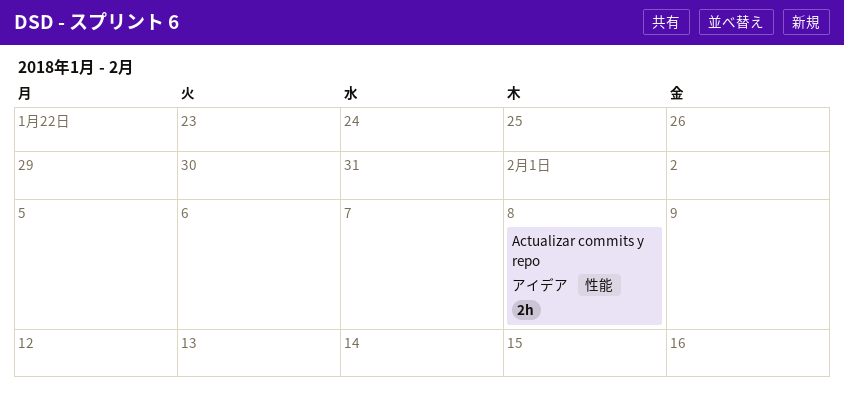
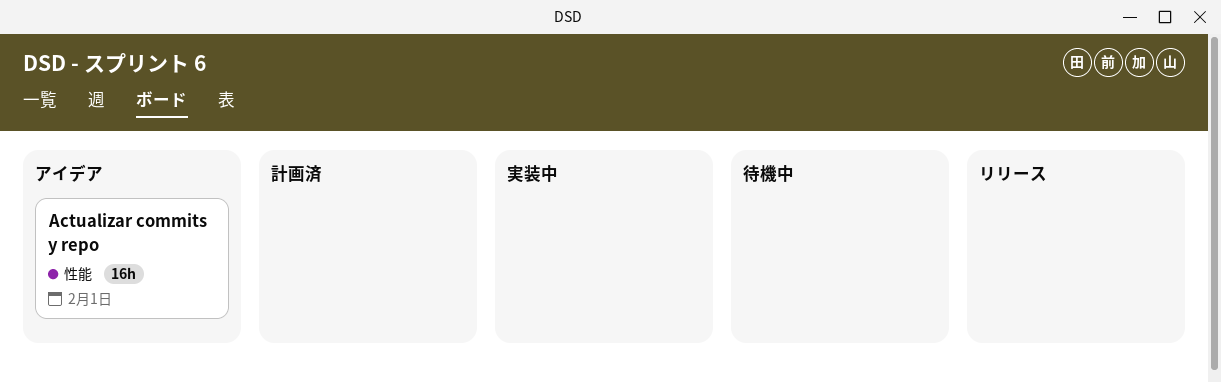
Actualizar commits y repo, estimate: 2h -> 16h
Actualizar commits y repo, due: Feb 8 -> Feb 1

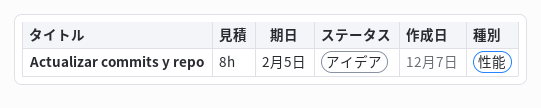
Actualizar commits y repo, estimate: 16h -> 8h
Actualizar commits y repo, due: Feb 1 -> Feb 5

